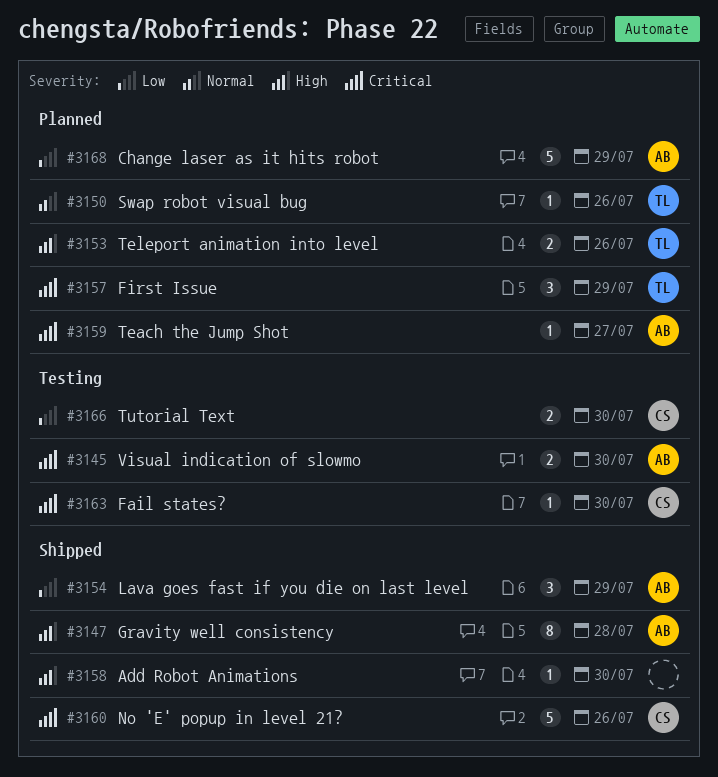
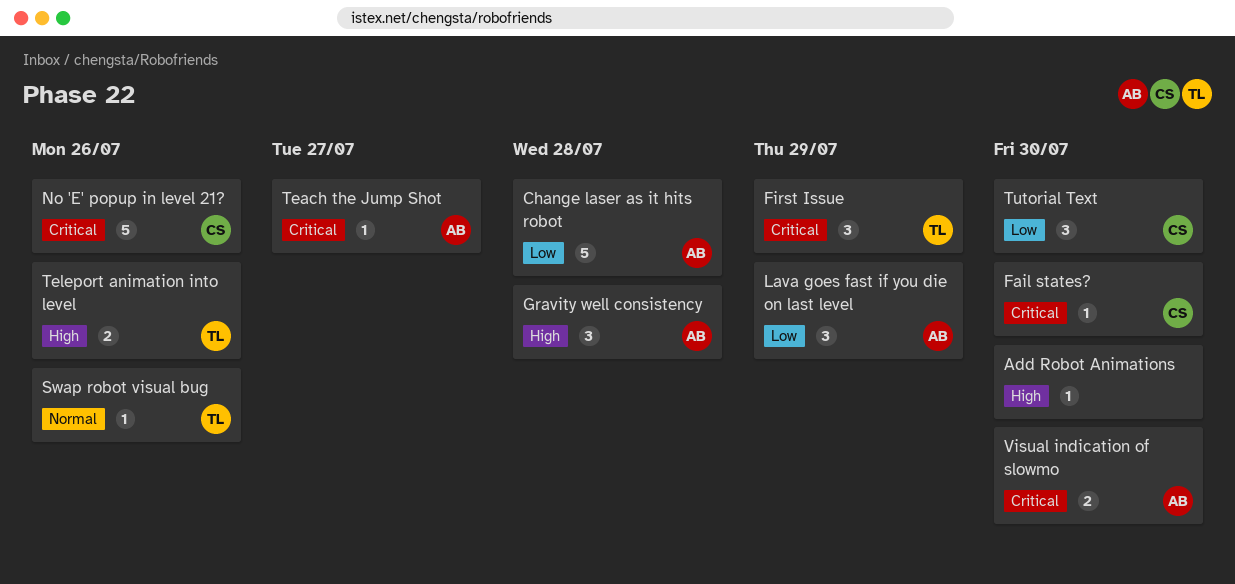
Change laser as it hits robot, due: Jul 29 -> Jul 28
Gravity well consistency, estimate: 8 -> 3
Tutorial Text, estimate: 2 -> 3

